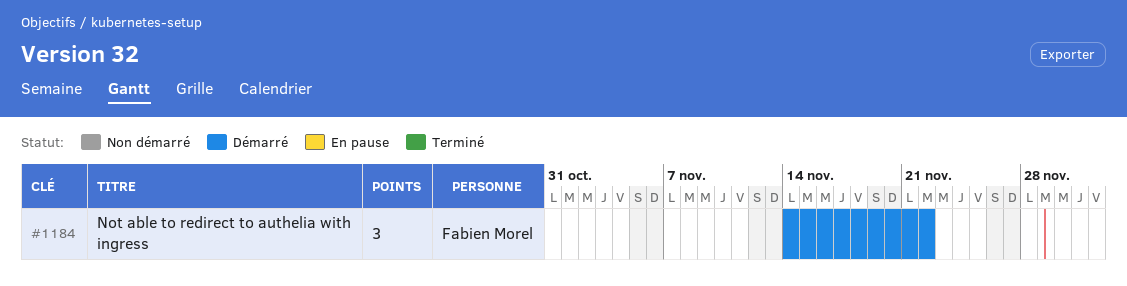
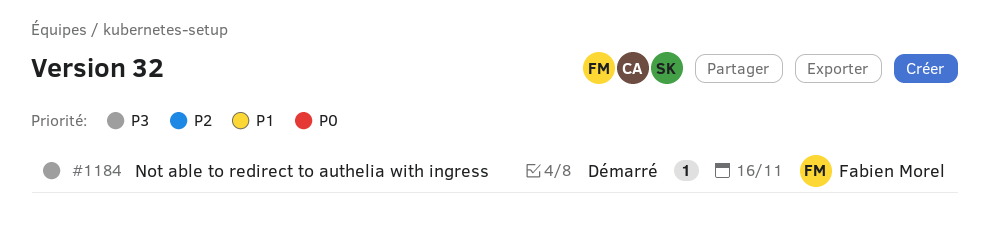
#1184, estimate: 3 -> 1
#1184, due: Nov 22 -> Nov 16

